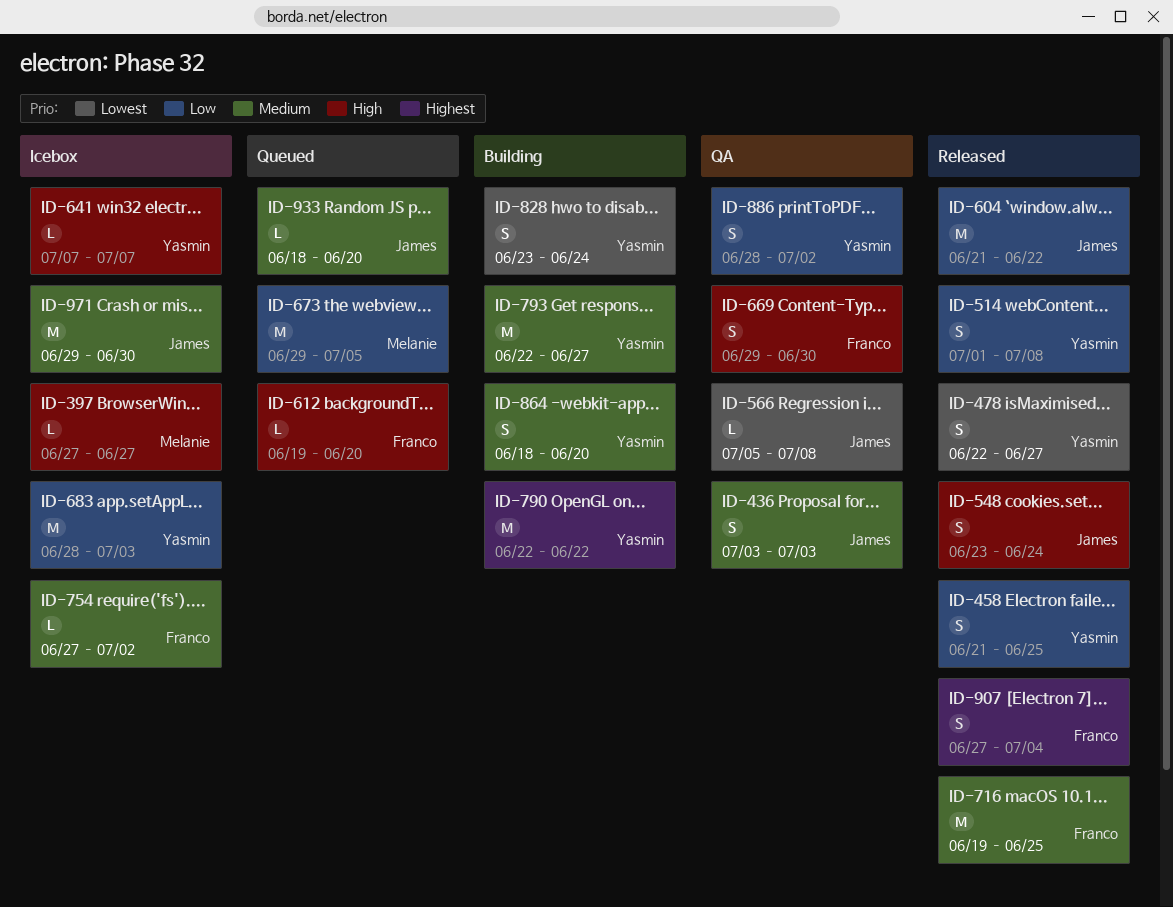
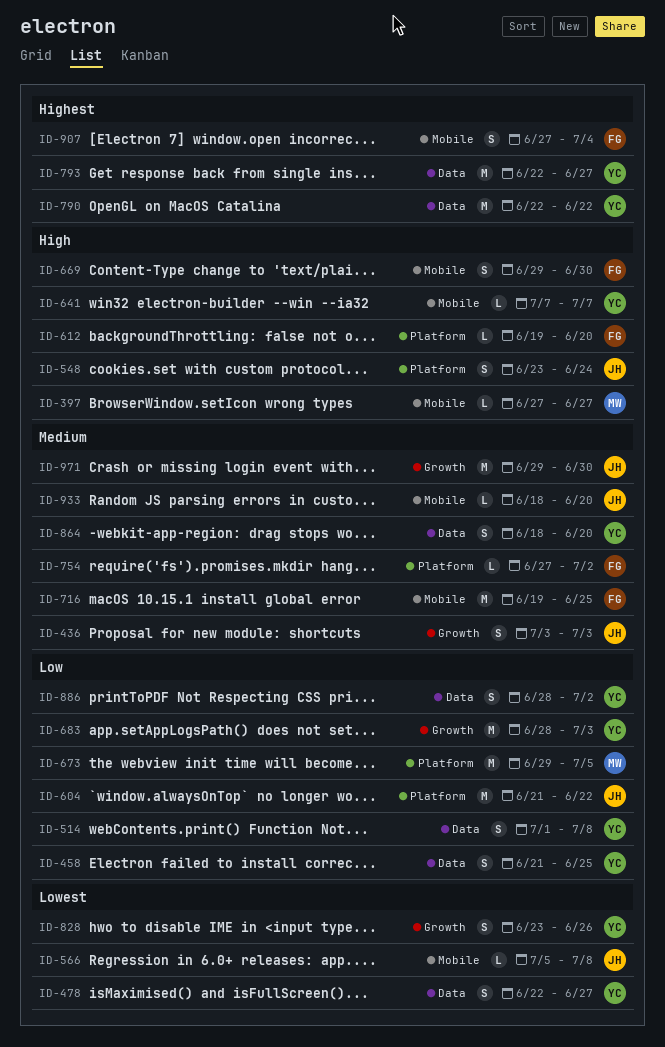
ID-793, priority: Medium -> Highest
ID-828, due: Jun 24 -> Jun 26

